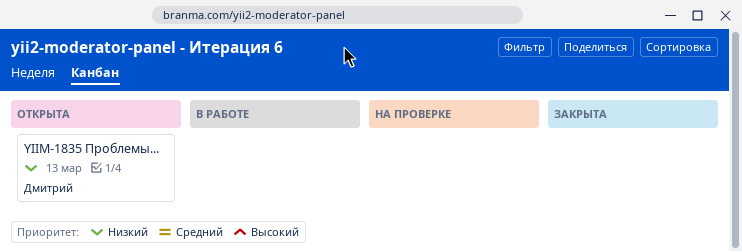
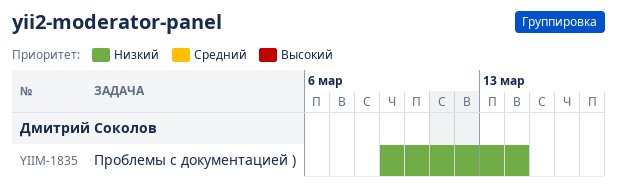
YIIM-1835, due: Mar 13 -> Mar 14

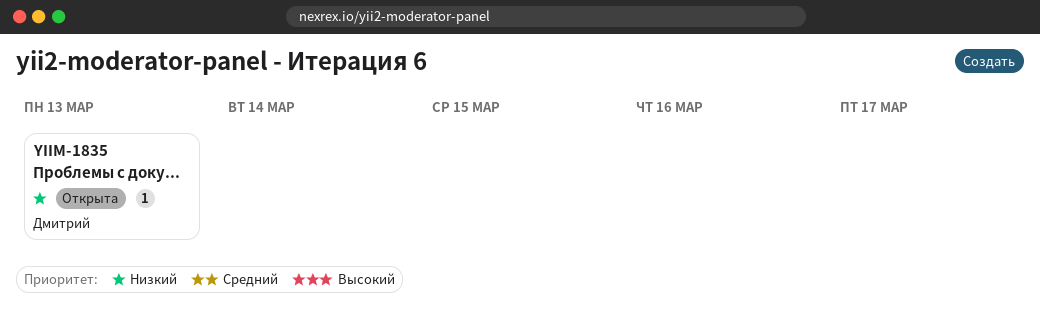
YIIM-1835, due: Mar 14 -> Mar 13

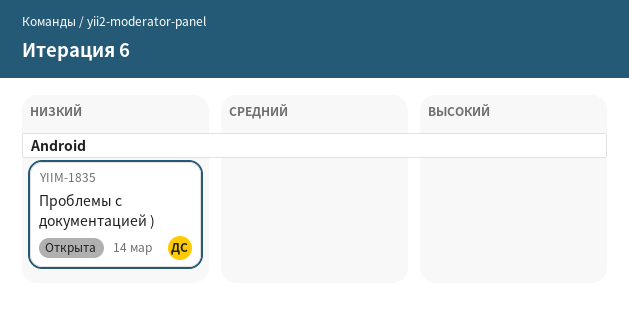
YIIM-1835, due: Mar 13 -> Mar 14

